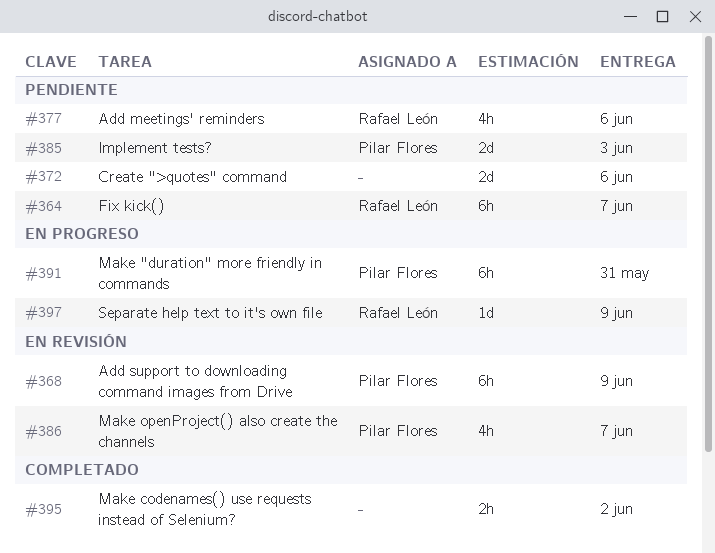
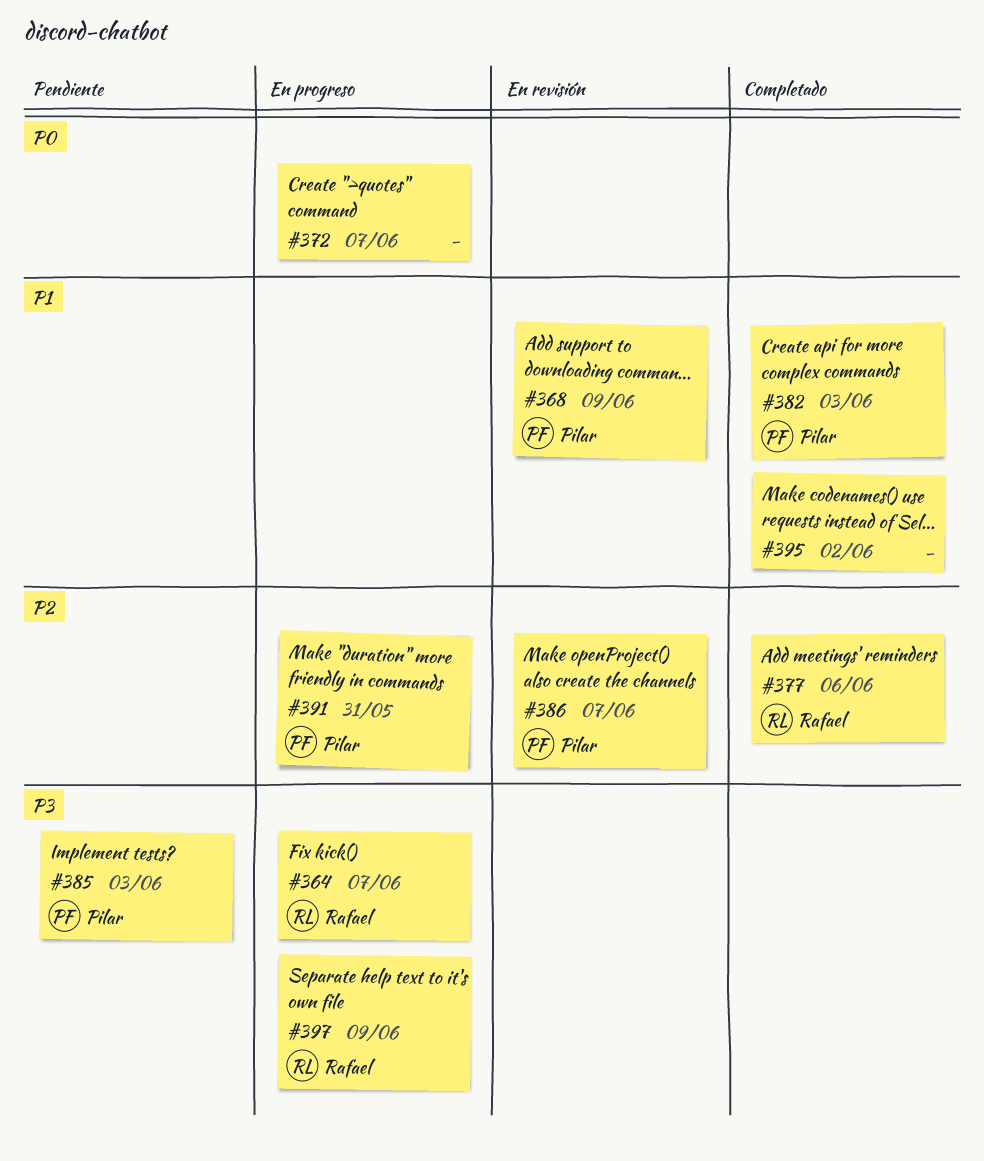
#364, status: Pendiente -> En progreso
#372, status: Pendiente -> En progreso
#372, due: Jun 6 -> Jun 7
#377, status: Pendiente -> Completado
#382: none -> present

